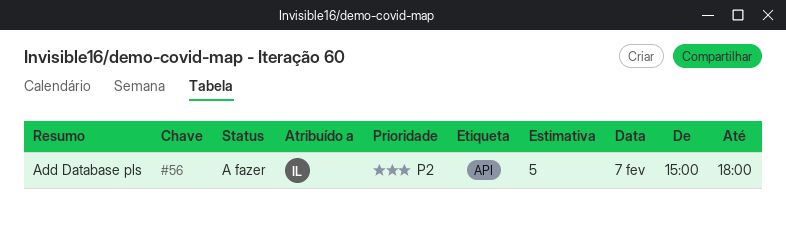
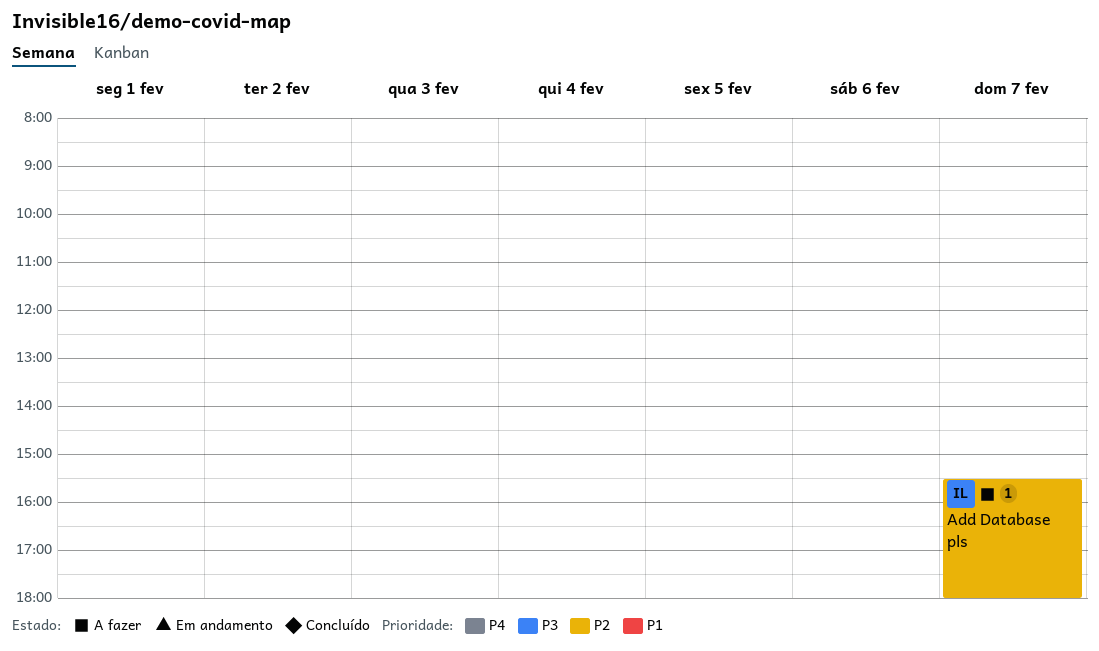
Add Database pls, estimate: 5 -> 1
Add Database pls, begins: 15:00 -> 15:30

